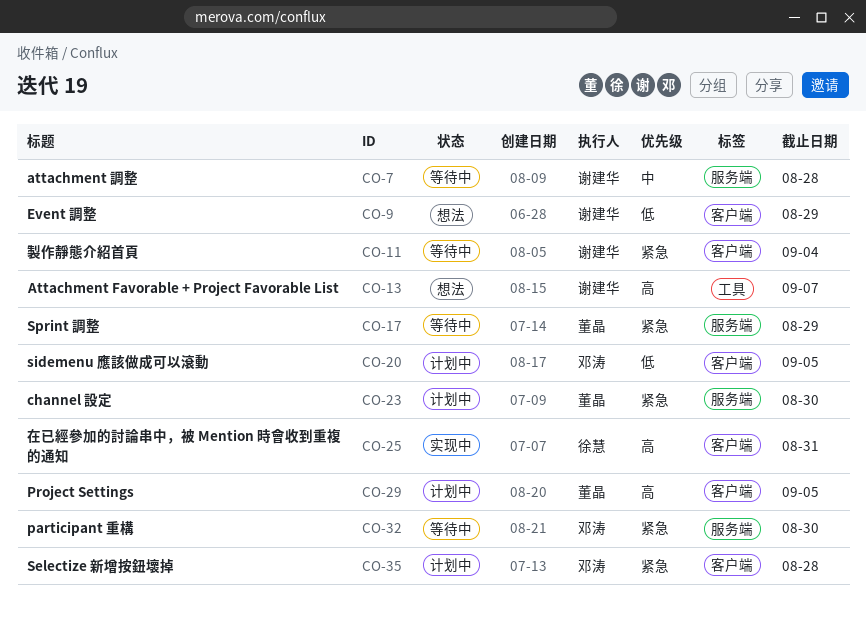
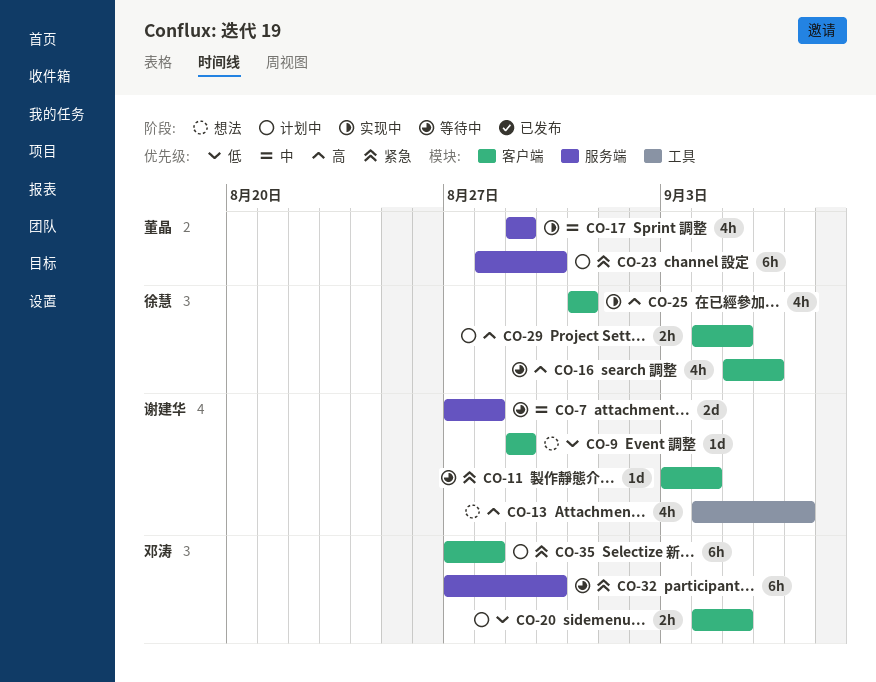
CO-16: none -> present
CO-17, status: 等待中 -> 实现中
CO-17, priority: 紧急 -> 中
CO-29, owner: 董晶 -> 徐慧

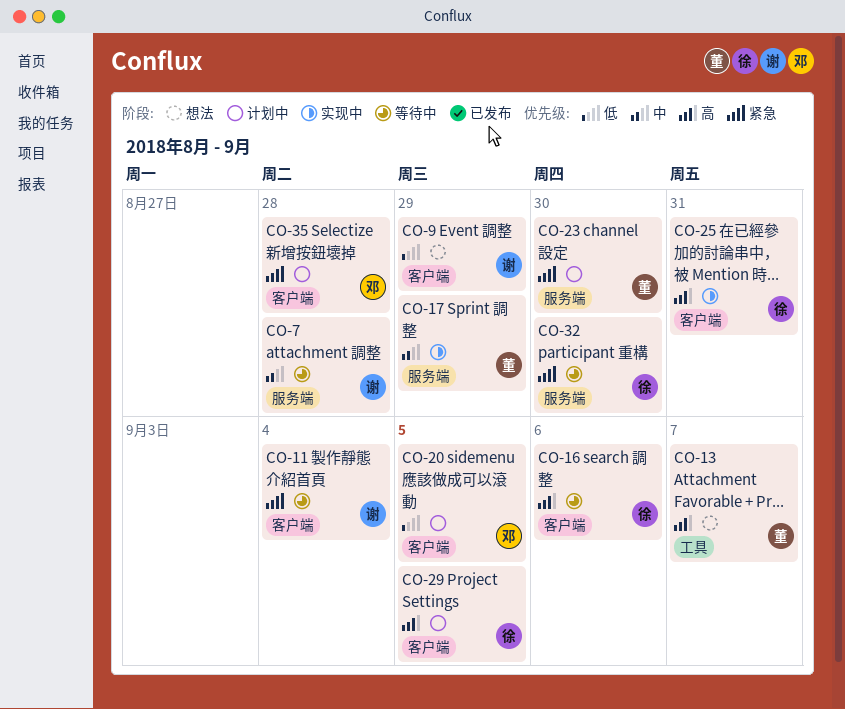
CO-13, owner: 谢建华 -> 董晶
CO-32, owner: 邓涛 -> 徐慧

